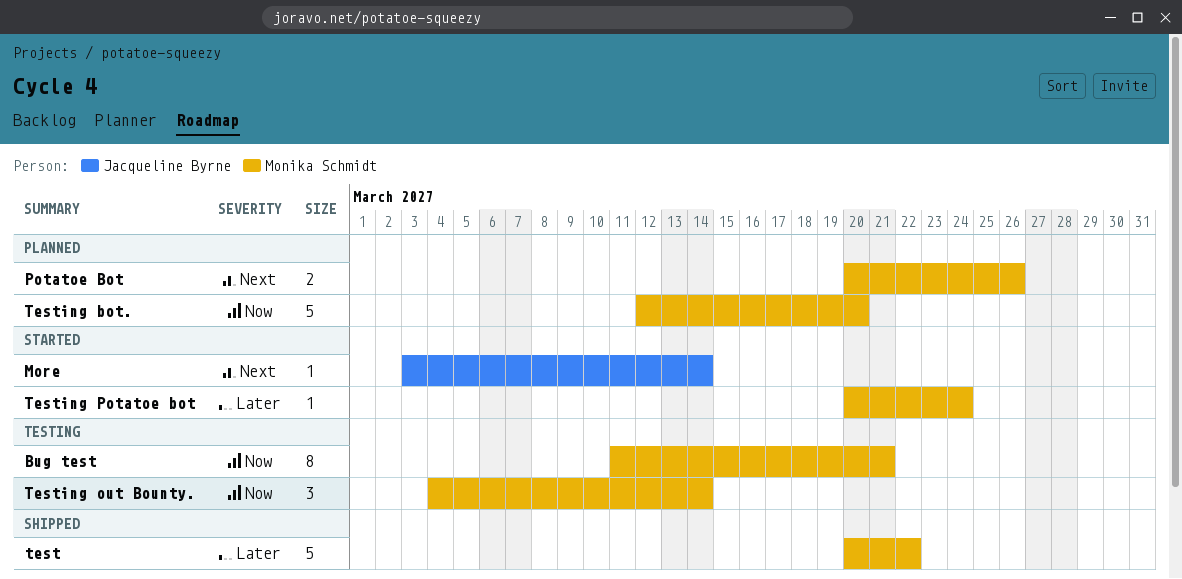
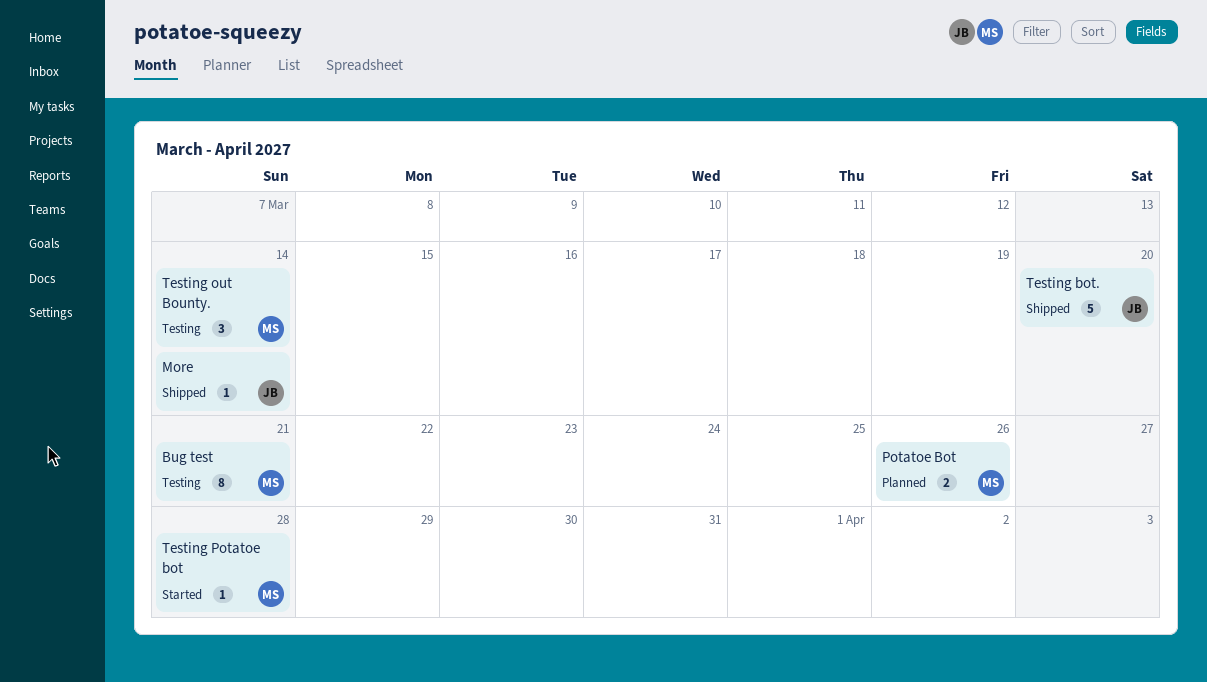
More, status: Started -> Shipped
test: present -> none
Testing bot., status: Planned -> Shipped
Testing bot., owner: Monika Schmidt -> Jacqueline Byrne
Testing Potatoe bot, due: Mar 24 -> Mar 28

